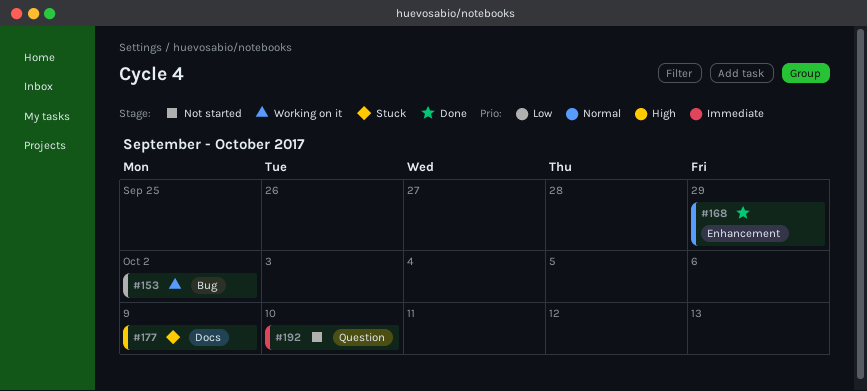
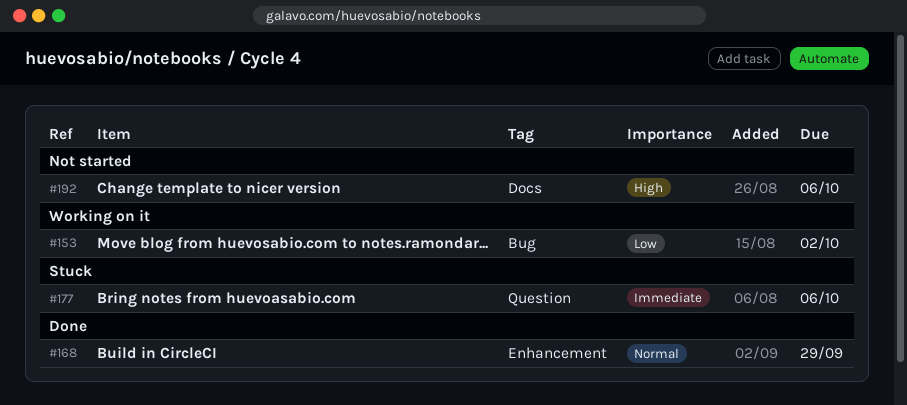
#177, priority: High -> Immediate
#177, label: Docs -> Question
#177, due: Oct 9 -> Oct 6
#192, priority: Immediate -> High
#192, label: Question -> Docs
#192, due: Oct 10 -> Oct 6

